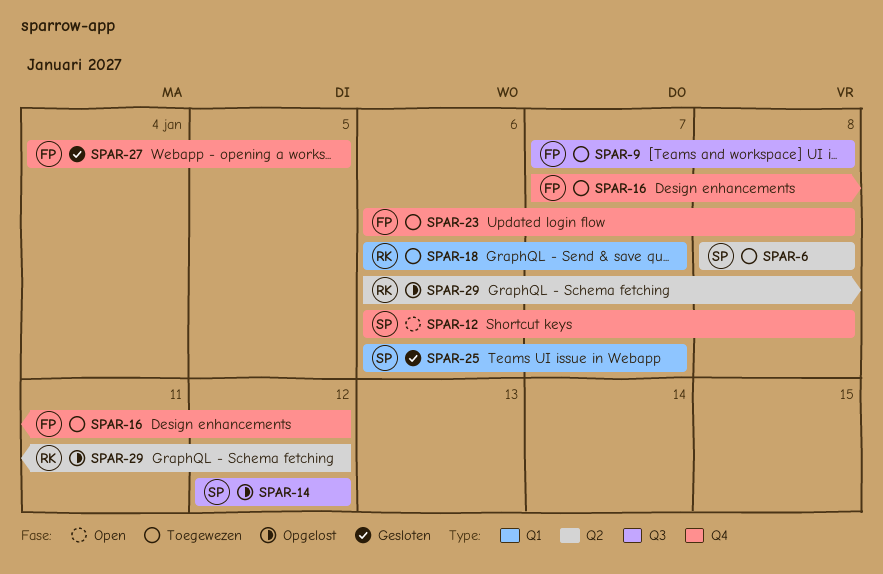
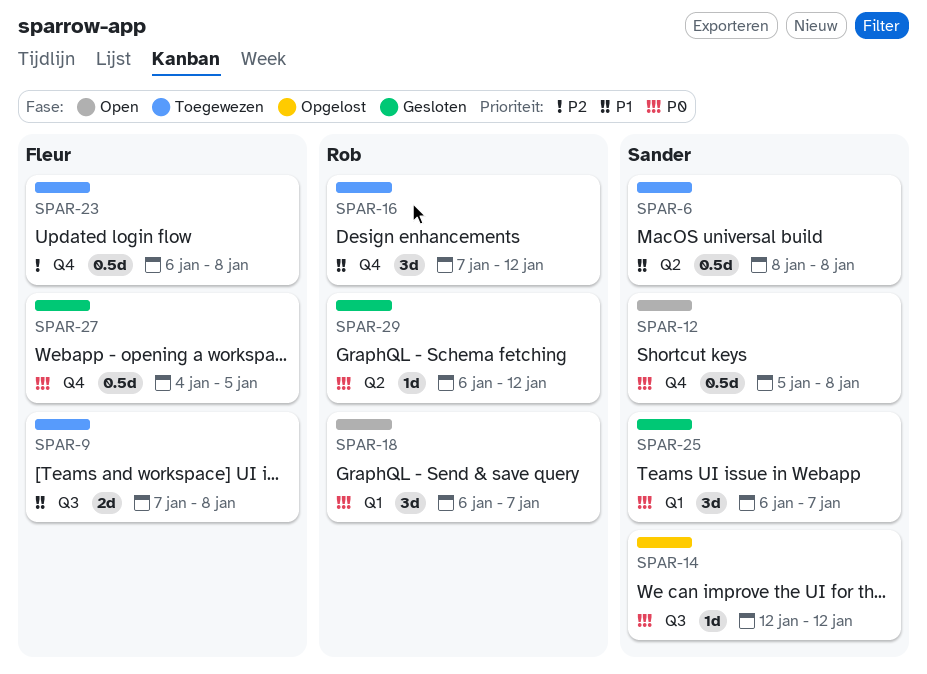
SPAR-12, start: Jan 6 -> Jan 5
SPAR-16, owner: Fleur -> Rob
SPAR-18, status: Toegewezen -> Open
SPAR-29, status: Opgelost -> Gesloten

